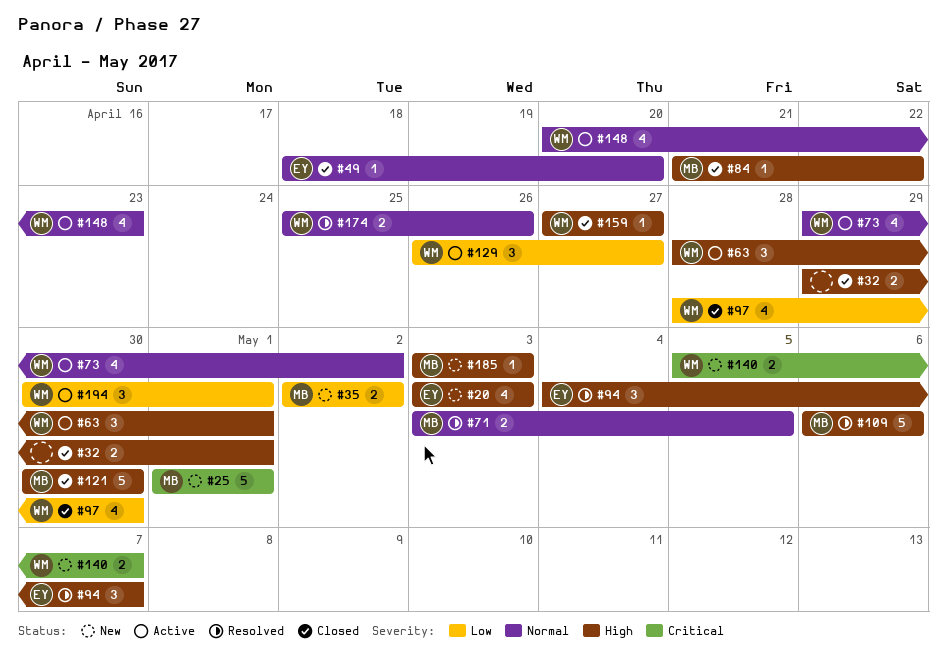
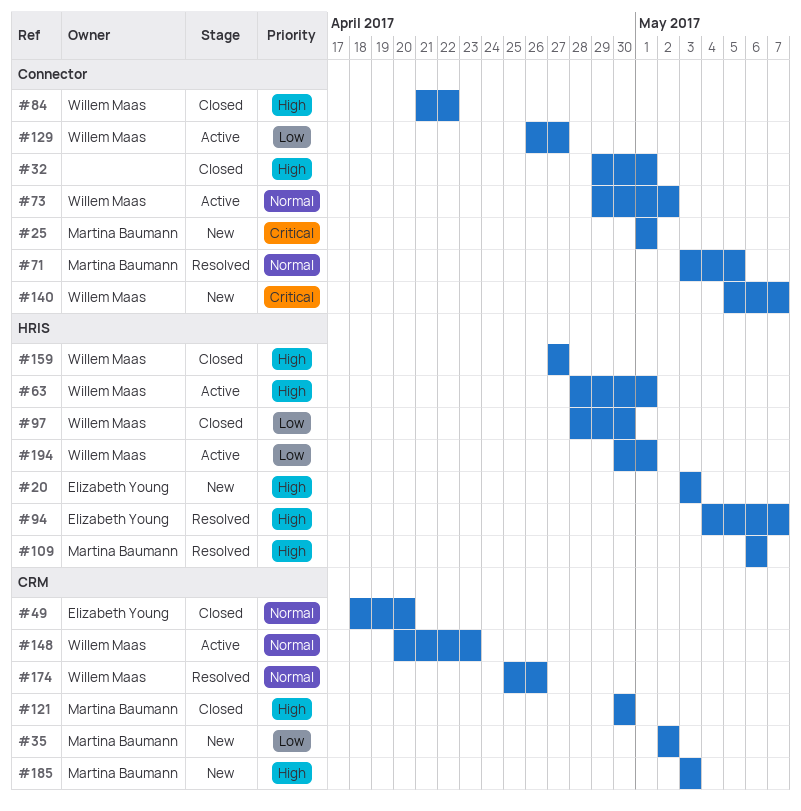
#84, owner: Martina Baumann -> Willem Maas

